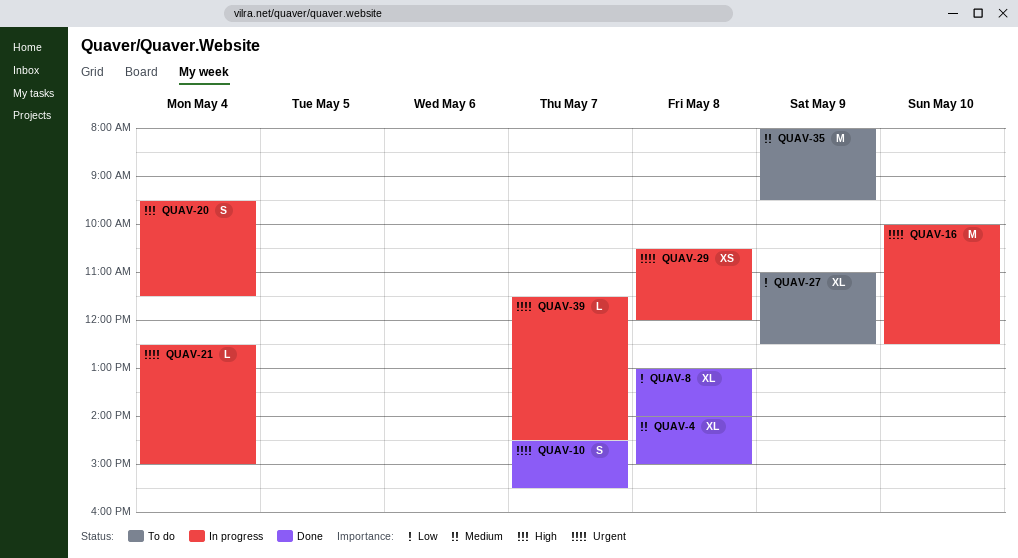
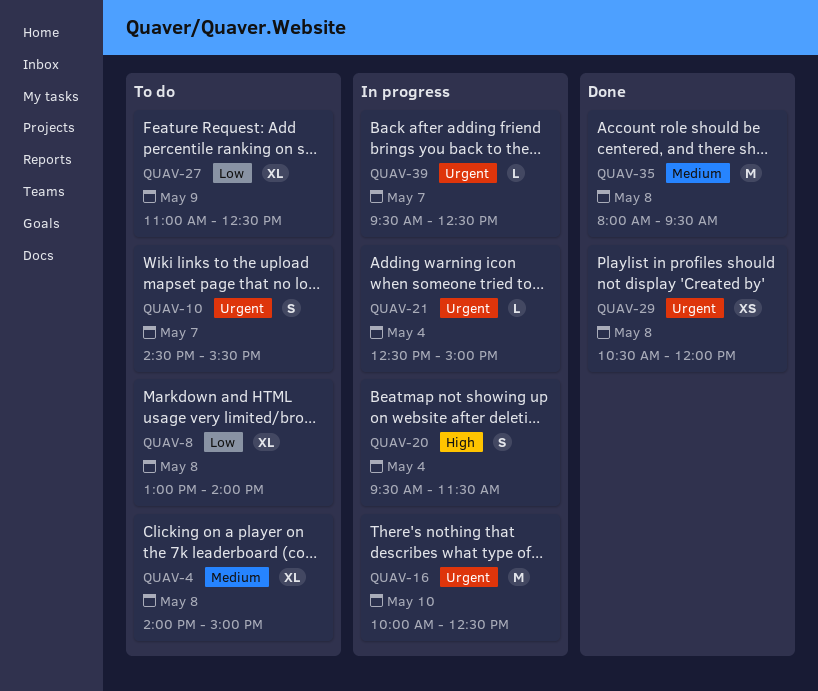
QUAV-4, status: Done -> To do
QUAV-8, status: Done -> To do
QUAV-10, status: Done -> To do
QUAV-29, status: In progress -> Done
QUAV-35, status: To do -> Done
QUAV-35, day: May 9 -> May 8
QUAV-39, begins: 11:30 -> 09:30
QUAV-39, ends: 14:30 -> 12:30

